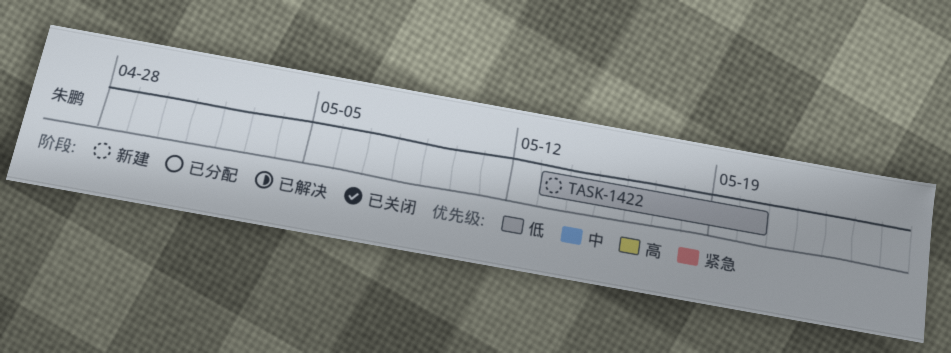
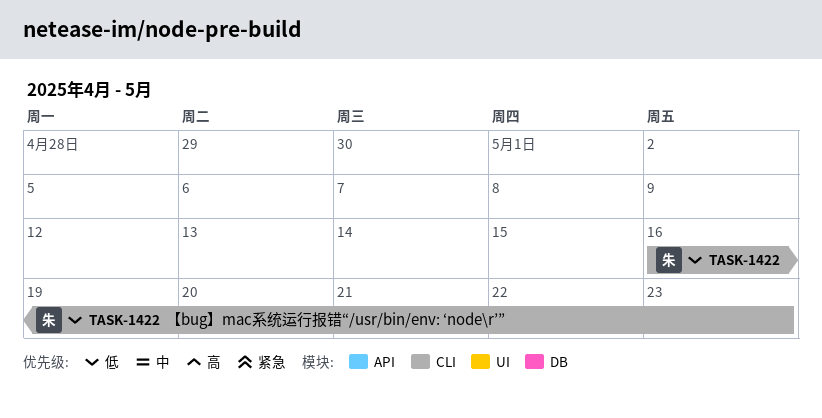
TASK-1422, start: May 13 -> May 16
TASK-1422, due: May 20 -> May 23

